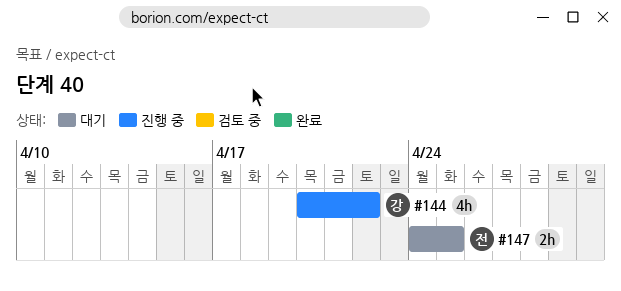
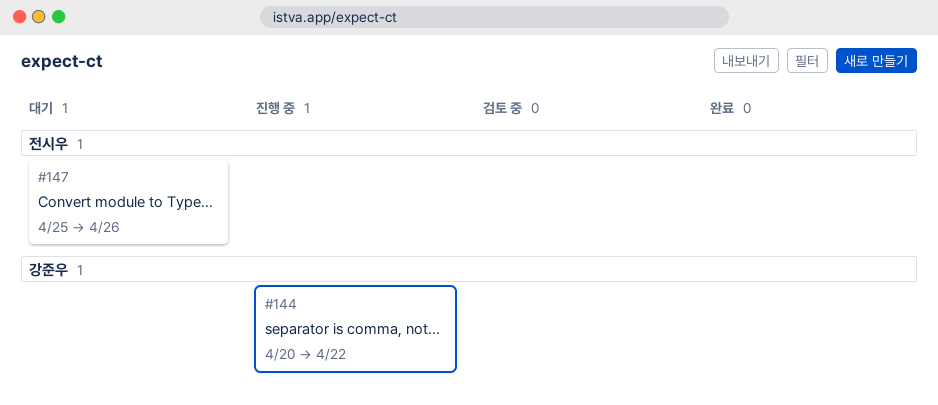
#147, start: Apr 24 -> Apr 25
#147, due: Apr 25 -> Apr 26

